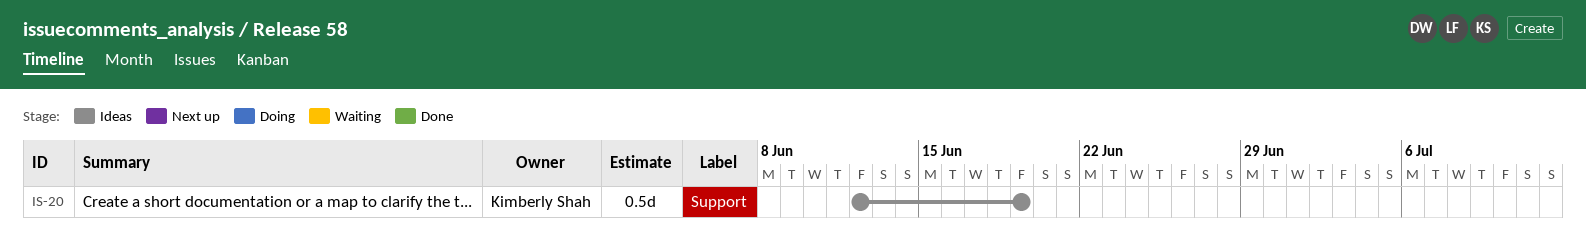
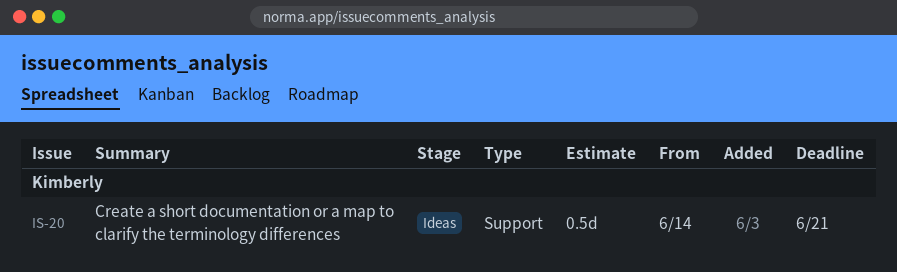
IS-20, start: Jun 12 -> Jun 14
IS-20, due: Jun 19 -> Jun 21

